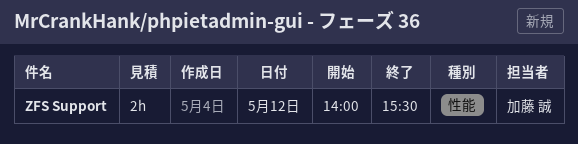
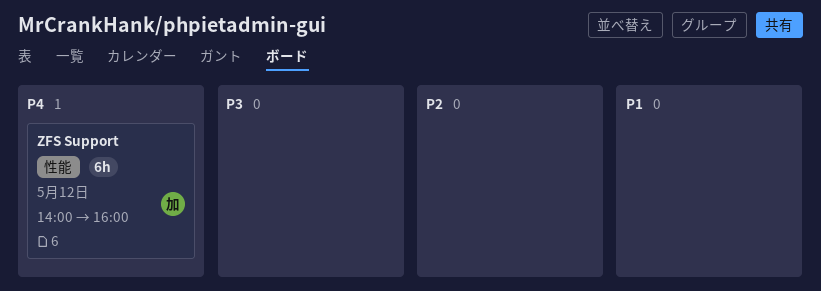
ZFS Support, estimate: 2h -> 6h
ZFS Support, ends: 15:30 -> 16:00

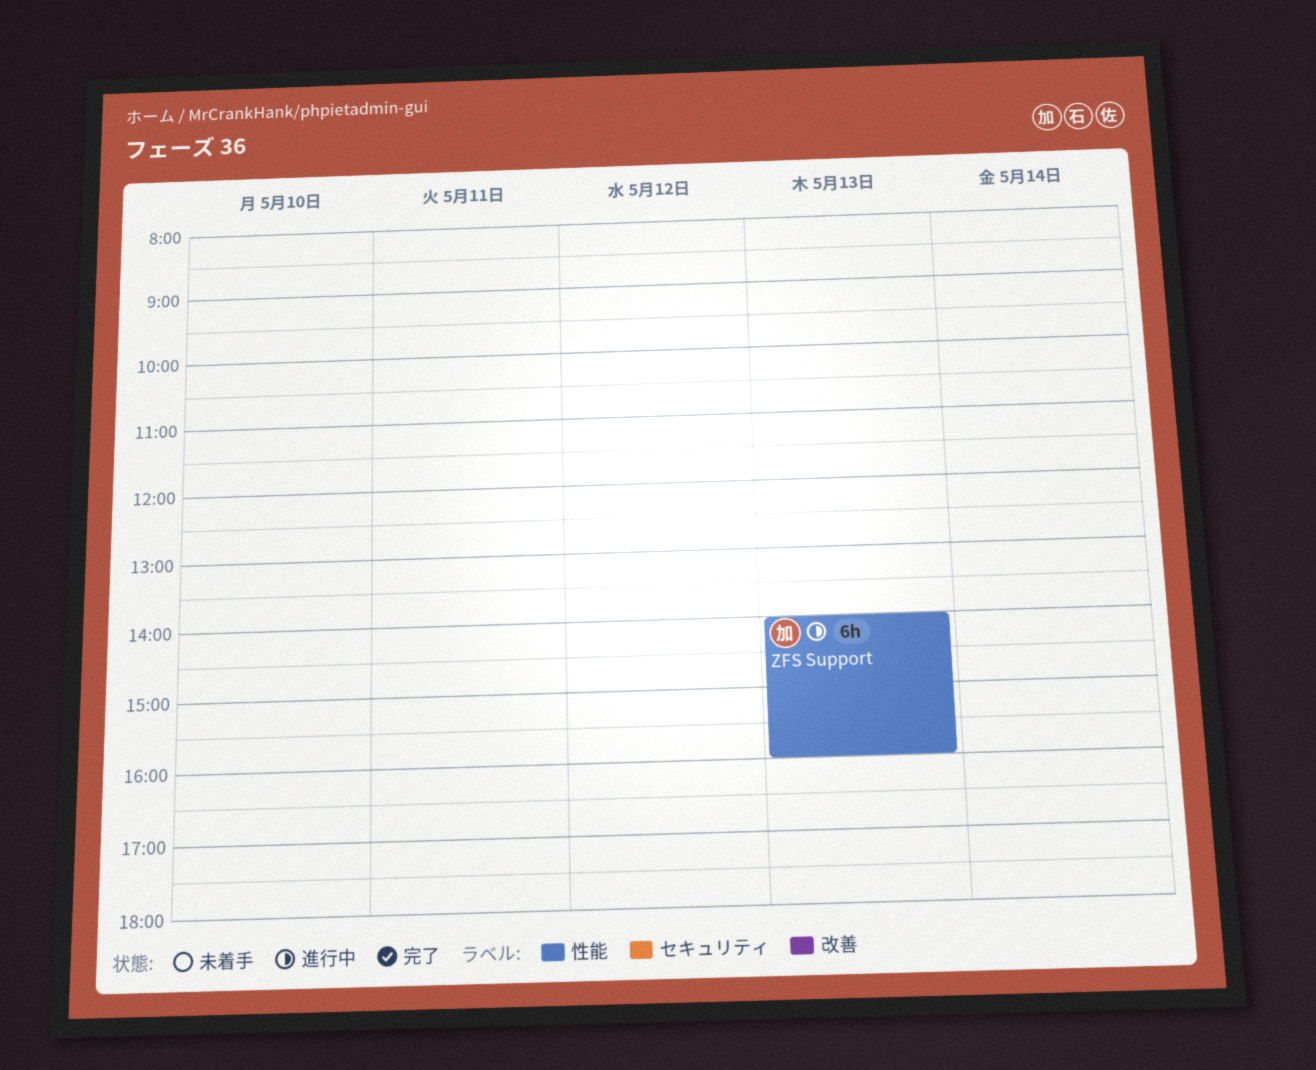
ZFS Support, day: May 12 -> May 13

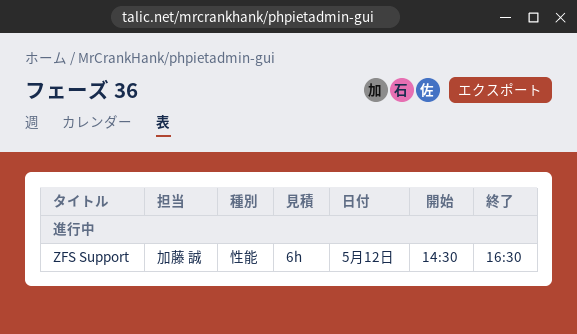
ZFS Support, day: May 13 -> May 12
ZFS Support, begins: 14:00 -> 14:30
ZFS Support, ends: 16:00 -> 16:30

